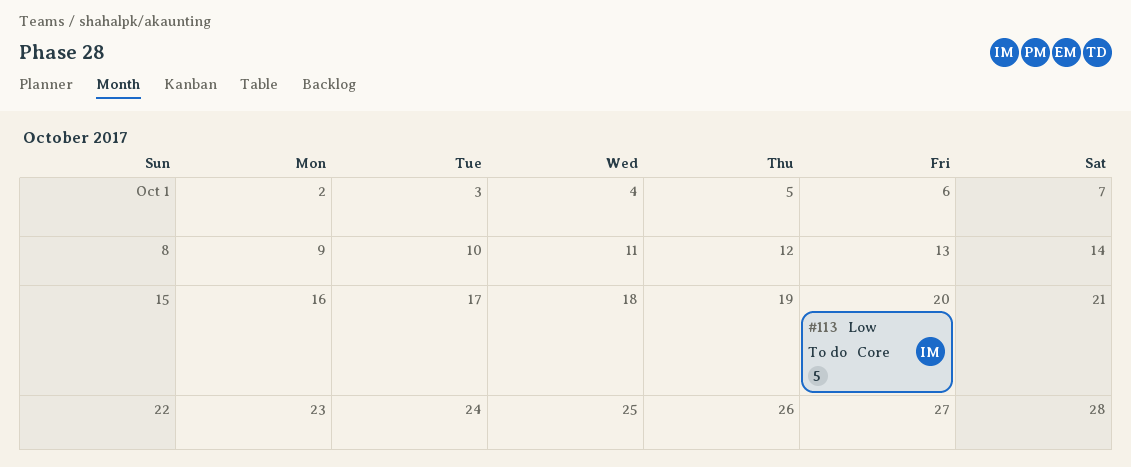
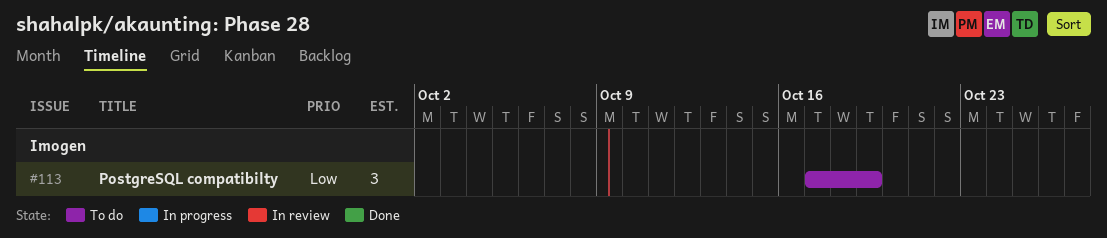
#113, estimate: 5 -> 3
#113, due: Oct 20 -> Oct 19

